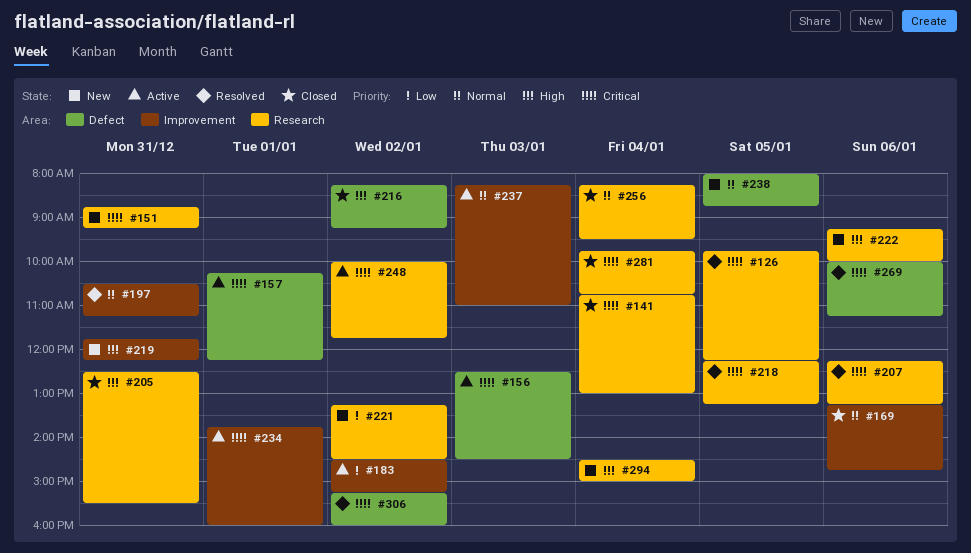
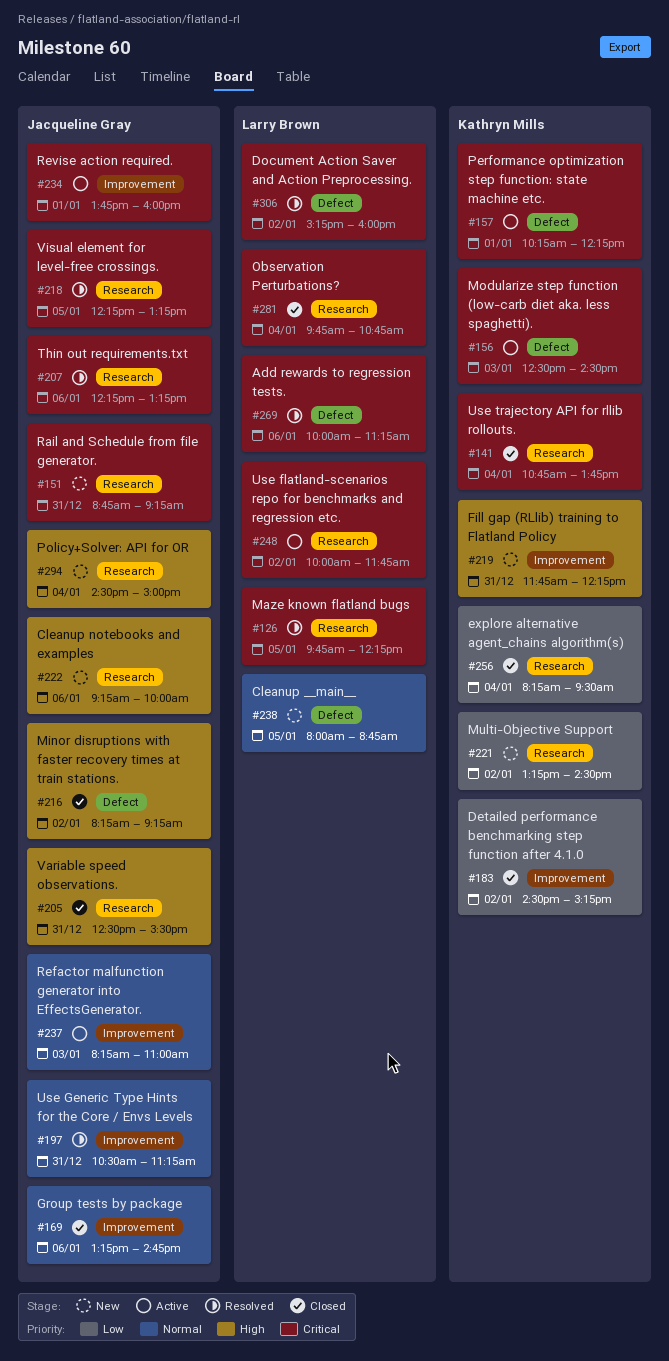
#141, ends: 13:00 -> 13:45
#183, status: Active -> Closed
#256, priority: Normal -> Low

